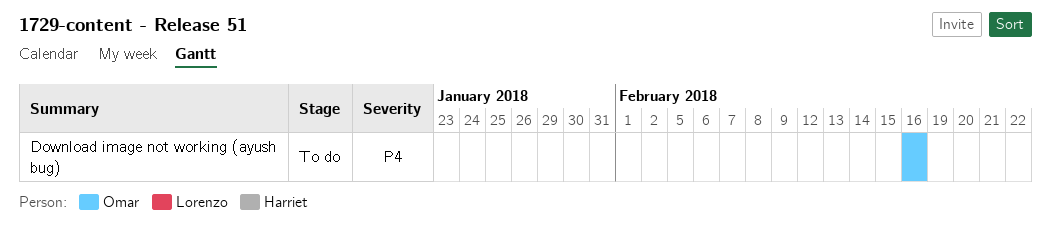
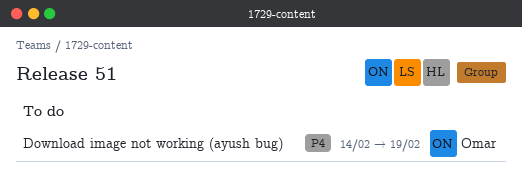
Download image not working (ayush bug), start: Feb 16 -> Feb 14
Download image not working (ayush bug), due: Feb 16 -> Feb 19

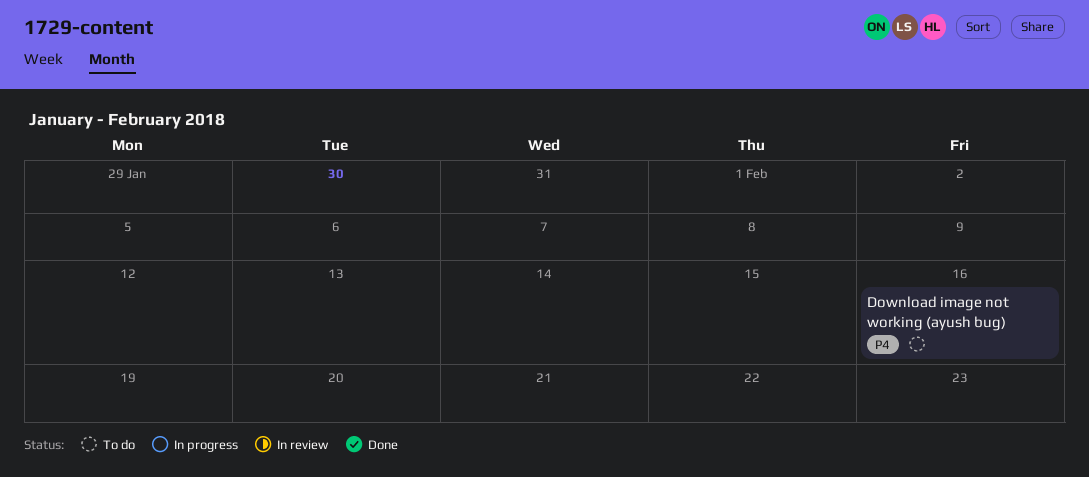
Download image not working (ayush bug), due: Feb 19 -> Feb 16

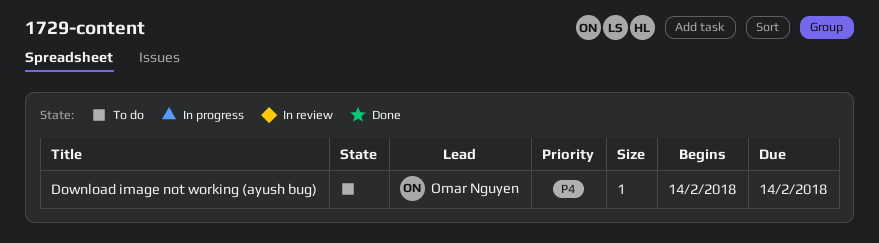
Download image not working (ayush bug), due: Feb 16 -> Feb 14

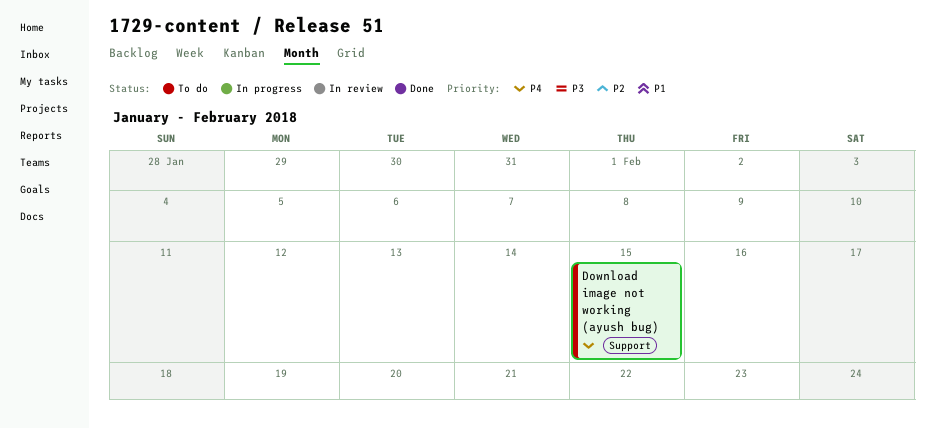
Download image not working (ayush bug), due: Feb 14 -> Feb 15

